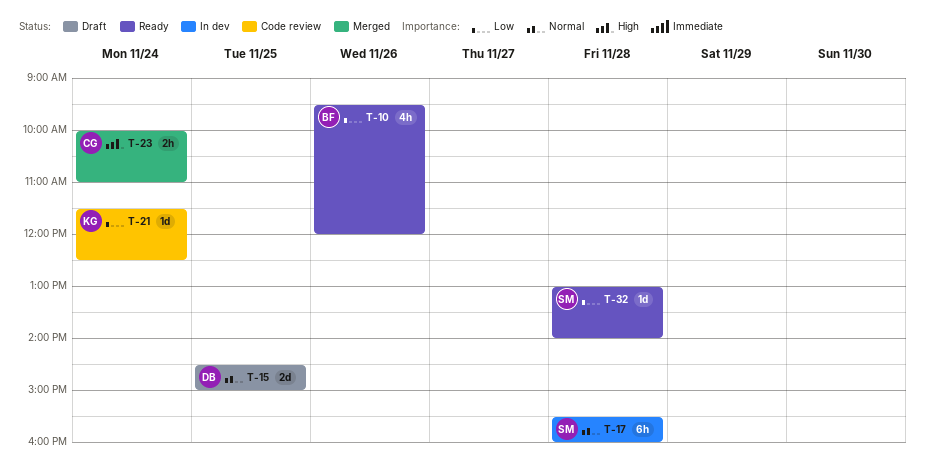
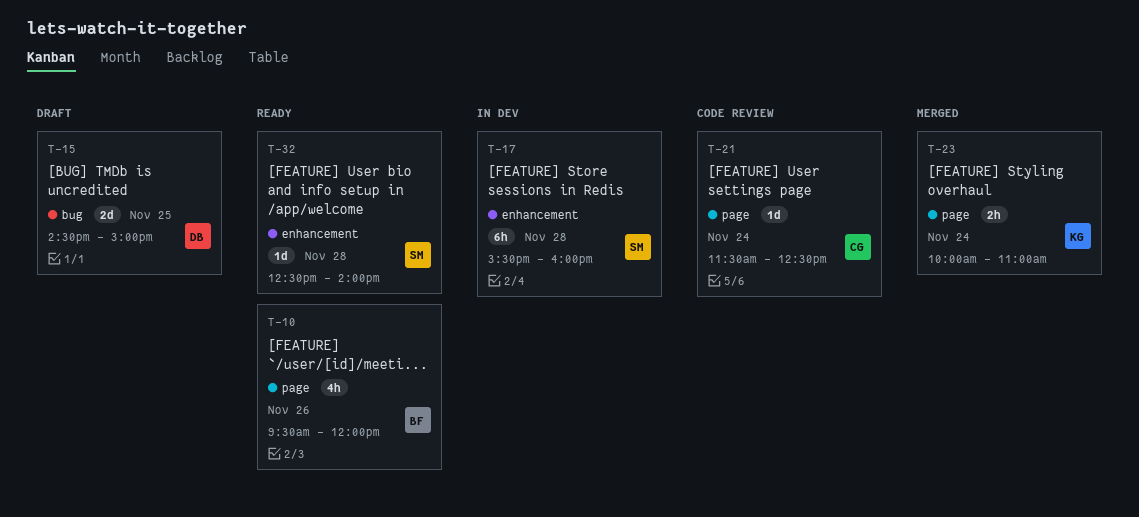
T-21, owner: KG -> CG
T-23, owner: CG -> KG
T-32, begins: 13:00 -> 12:30

